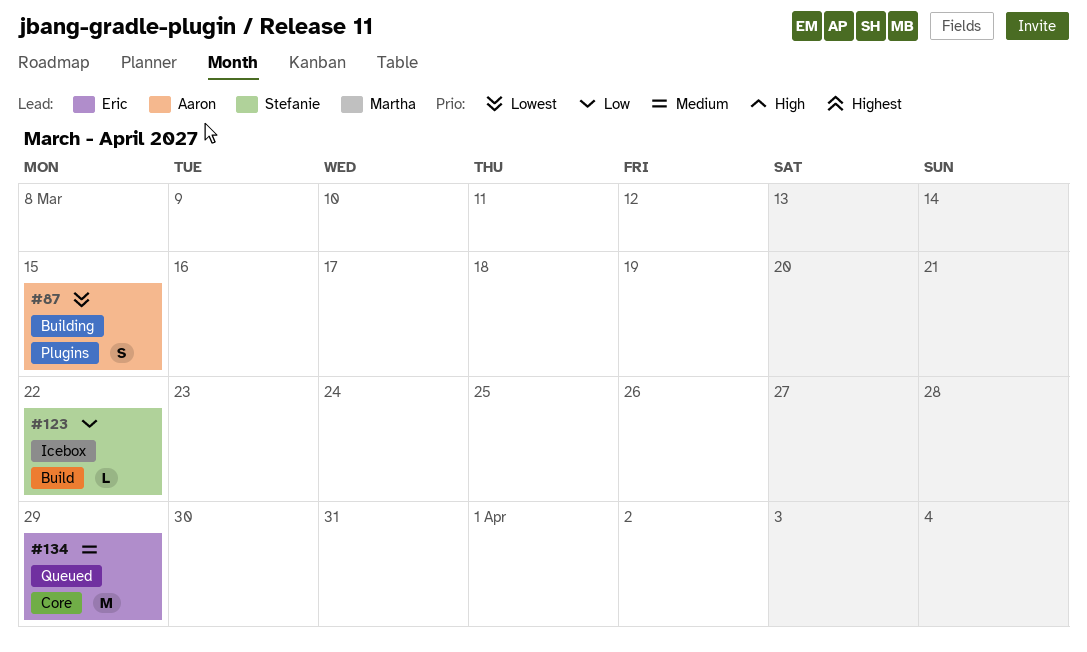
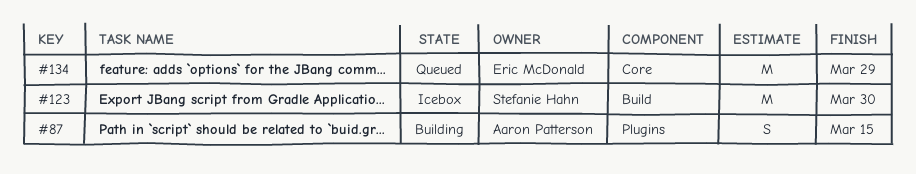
#123, estimate: L -> M
#123, due: Mar 22 -> Mar 30

